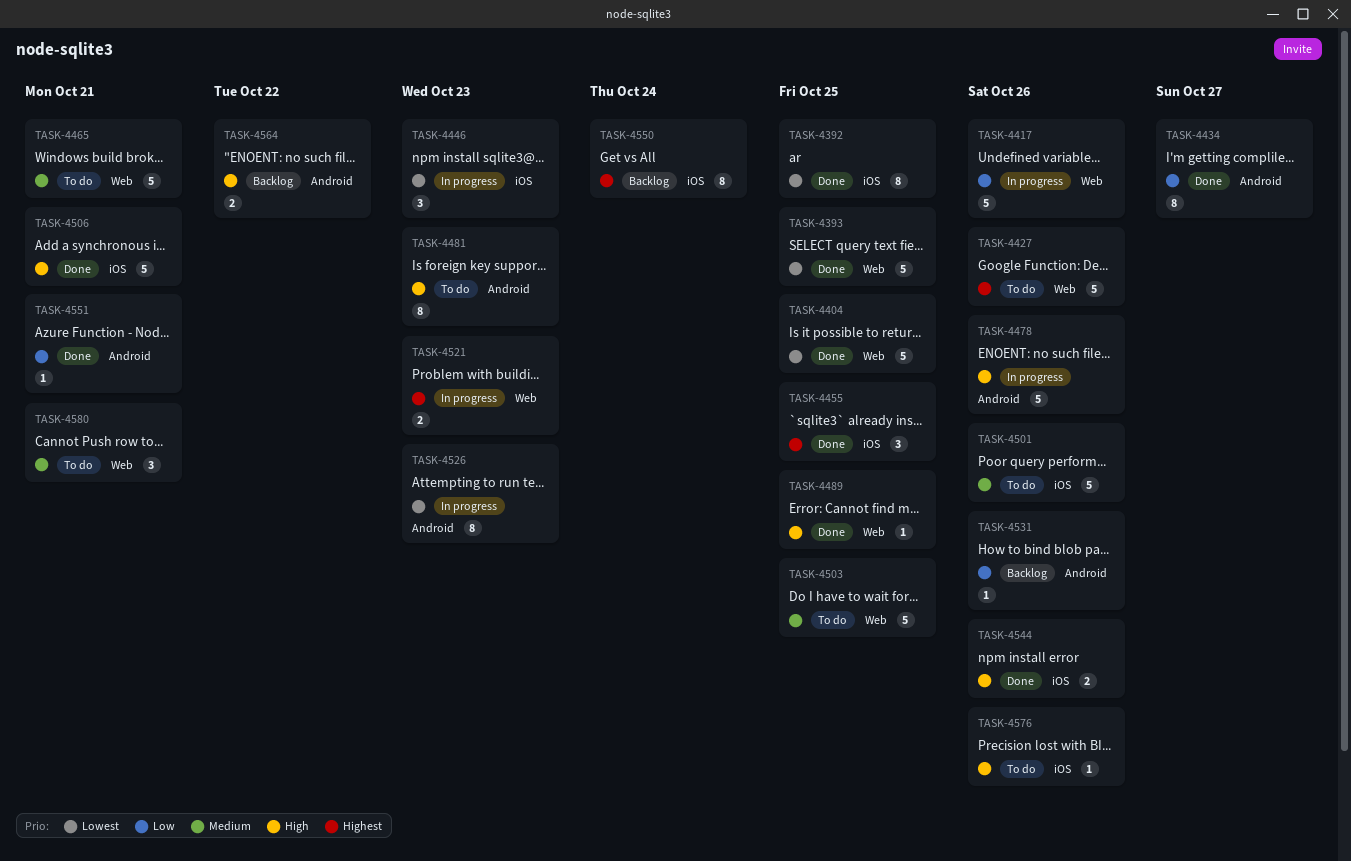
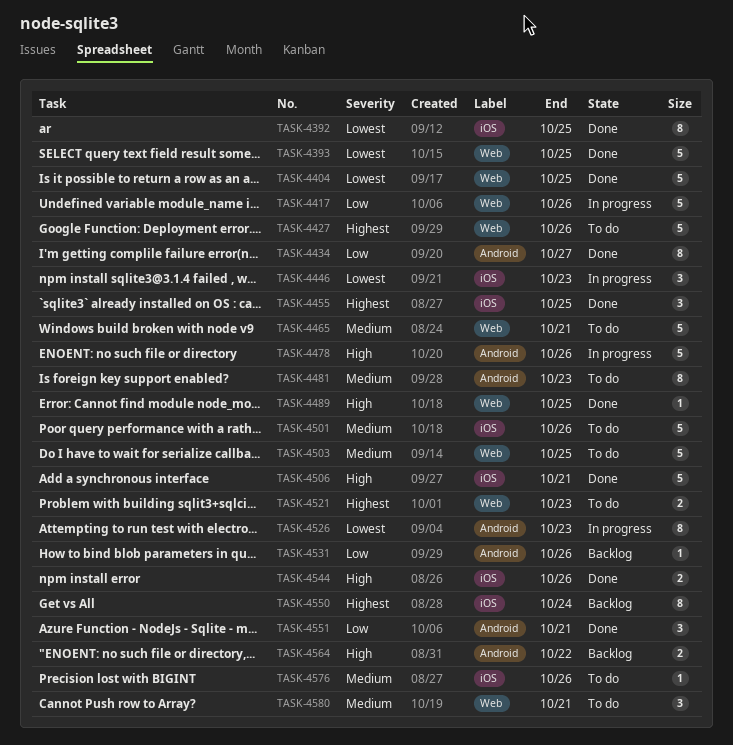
TASK-4481, priority: High -> Medium
TASK-4521, status: In progress -> To do
TASK-4551, estimate: 1 -> 3
TASK-4576, priority: High -> Medium

